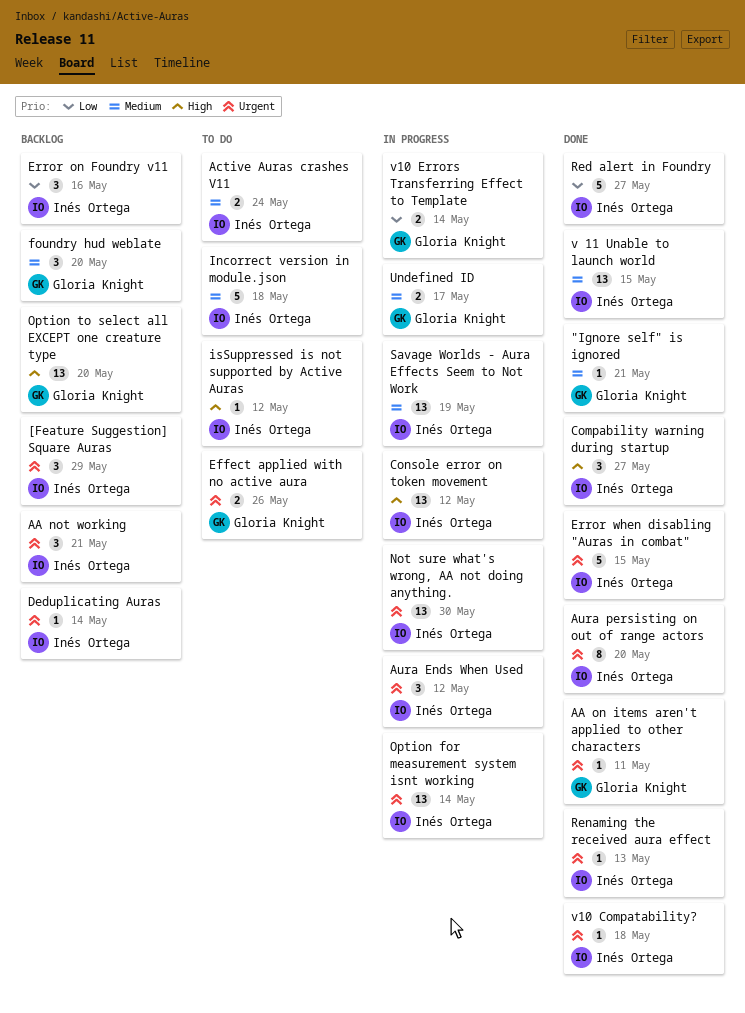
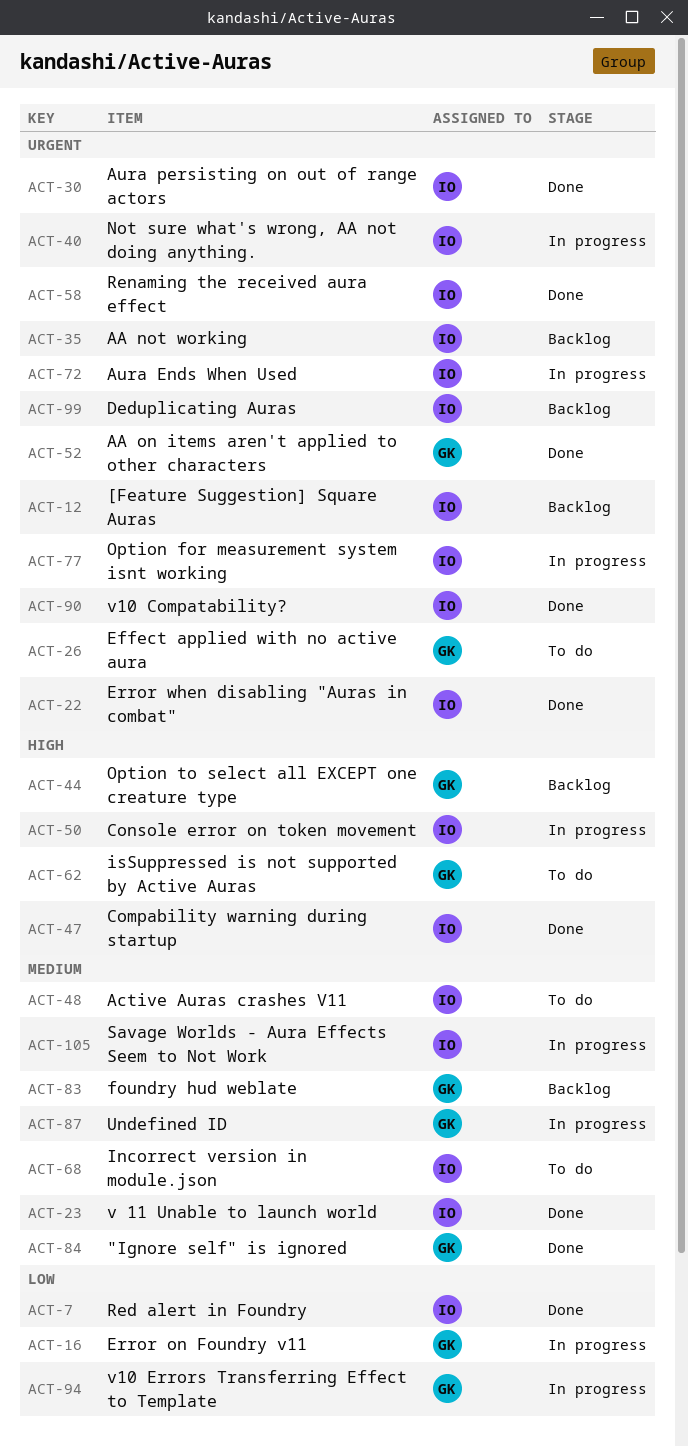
Error on Foundry v11, status: Backlog -> In progress
Error on Foundry v11, owner: Inés Ortega -> Gloria Knight
isSuppressed is not supported by Active Auras, owner: Inés Ortega -> Gloria Knight

